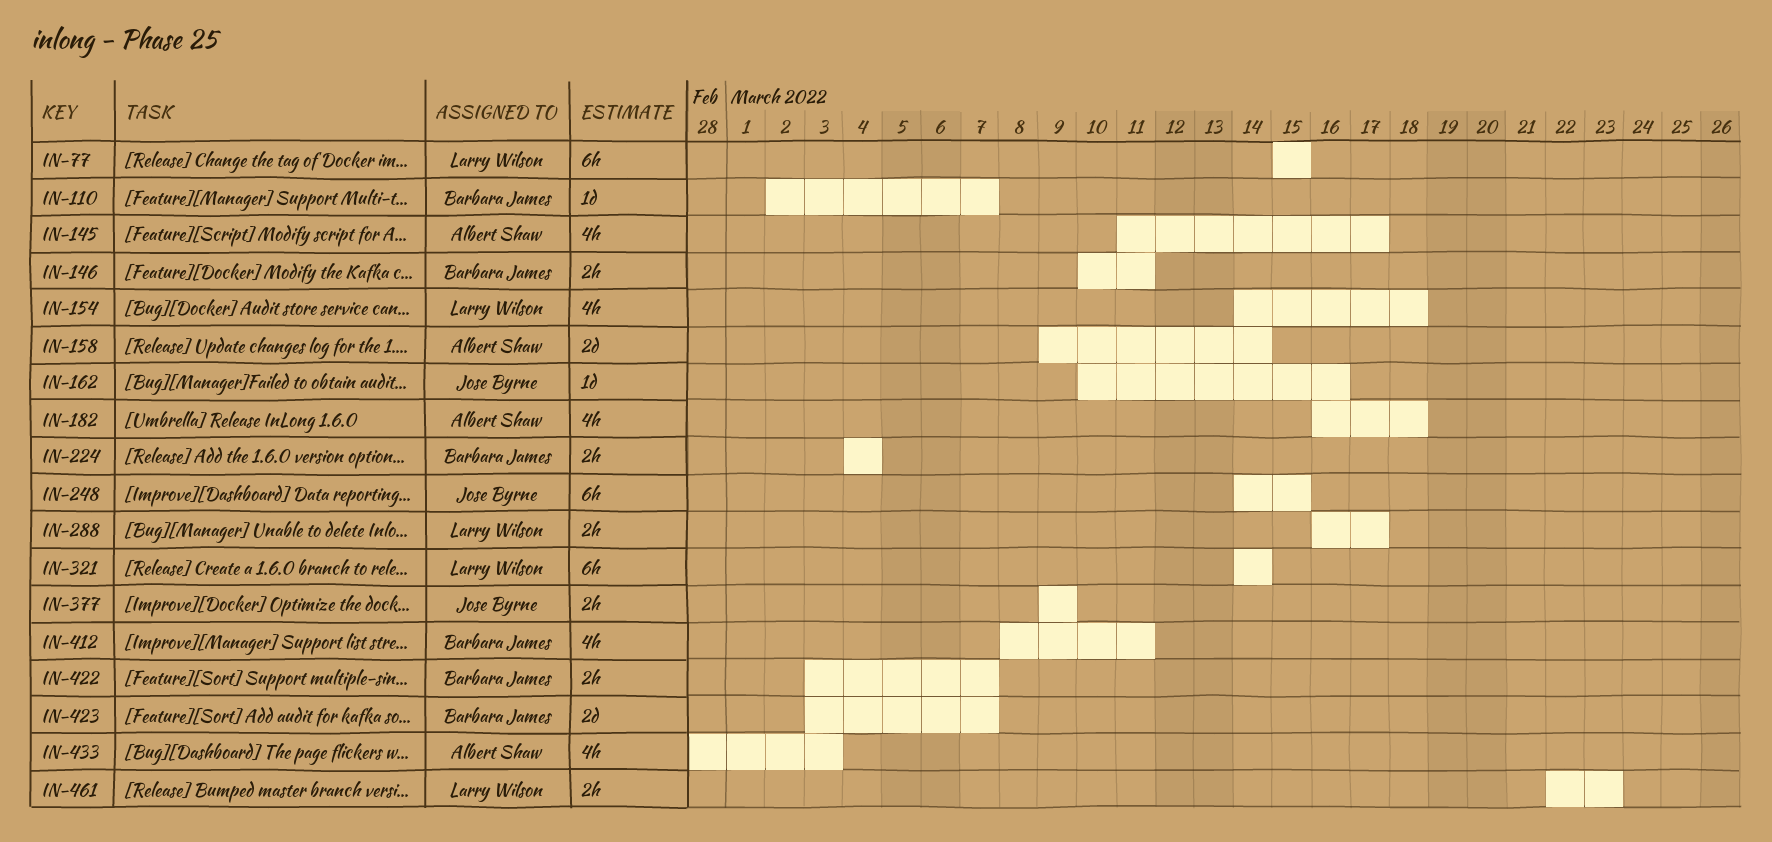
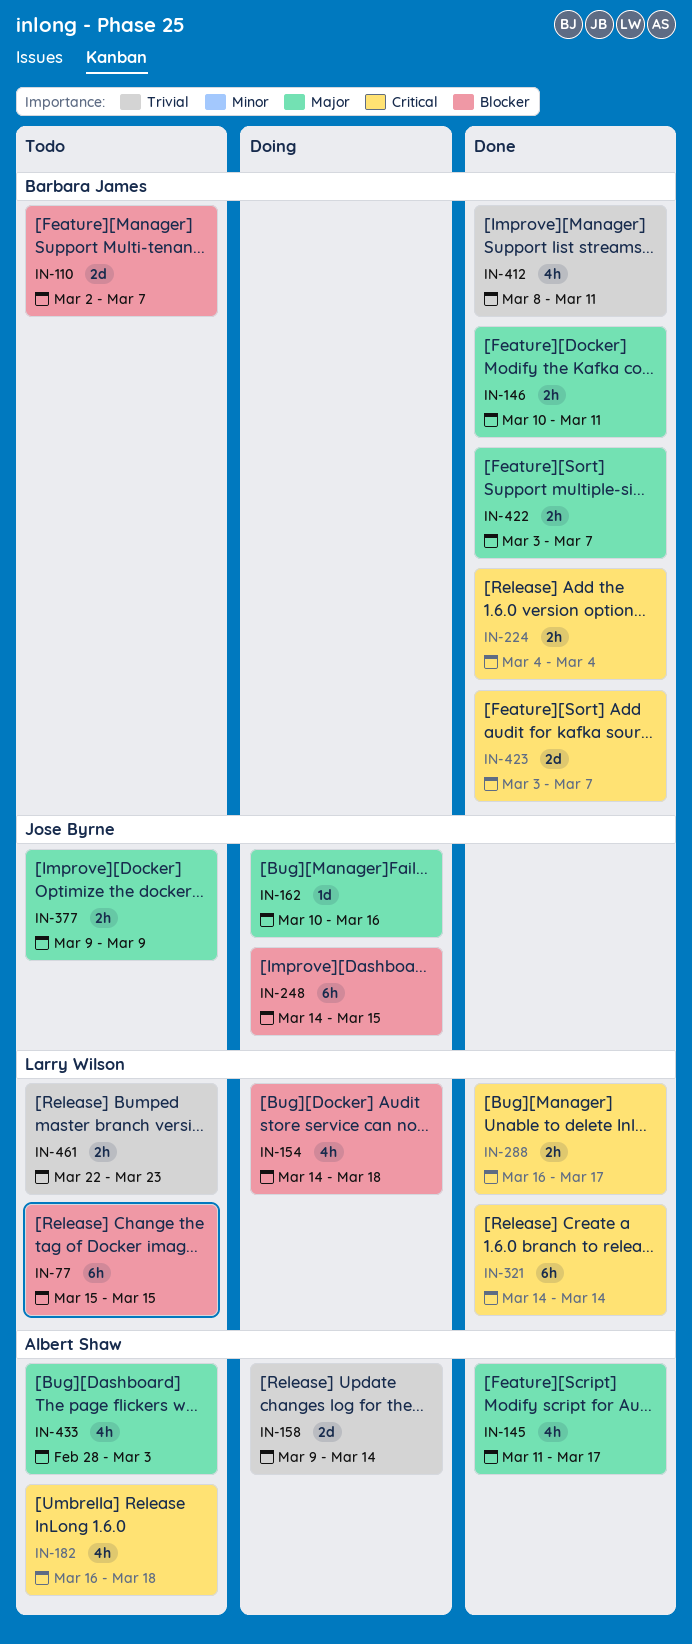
IN-110, estimate: 1d -> 2d

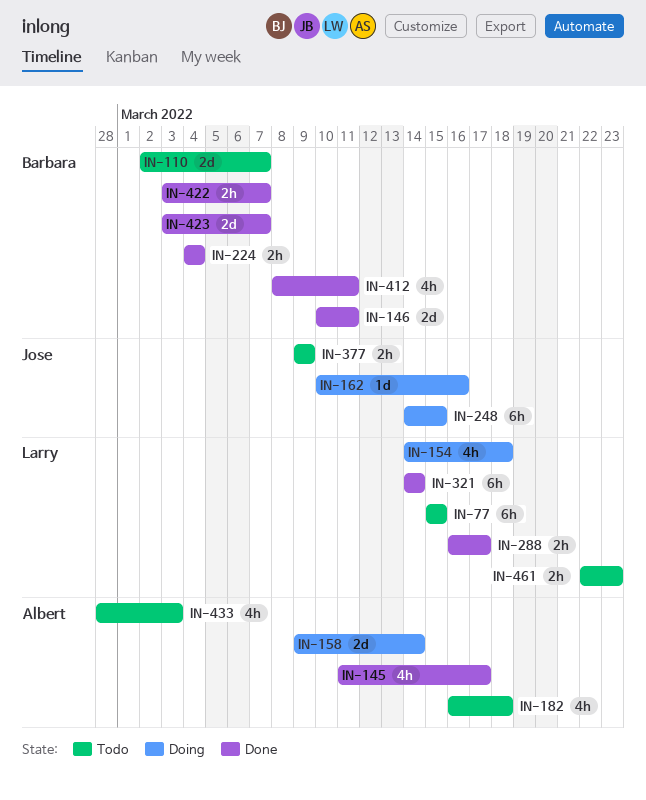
IN-146, estimate: 2h -> 2d

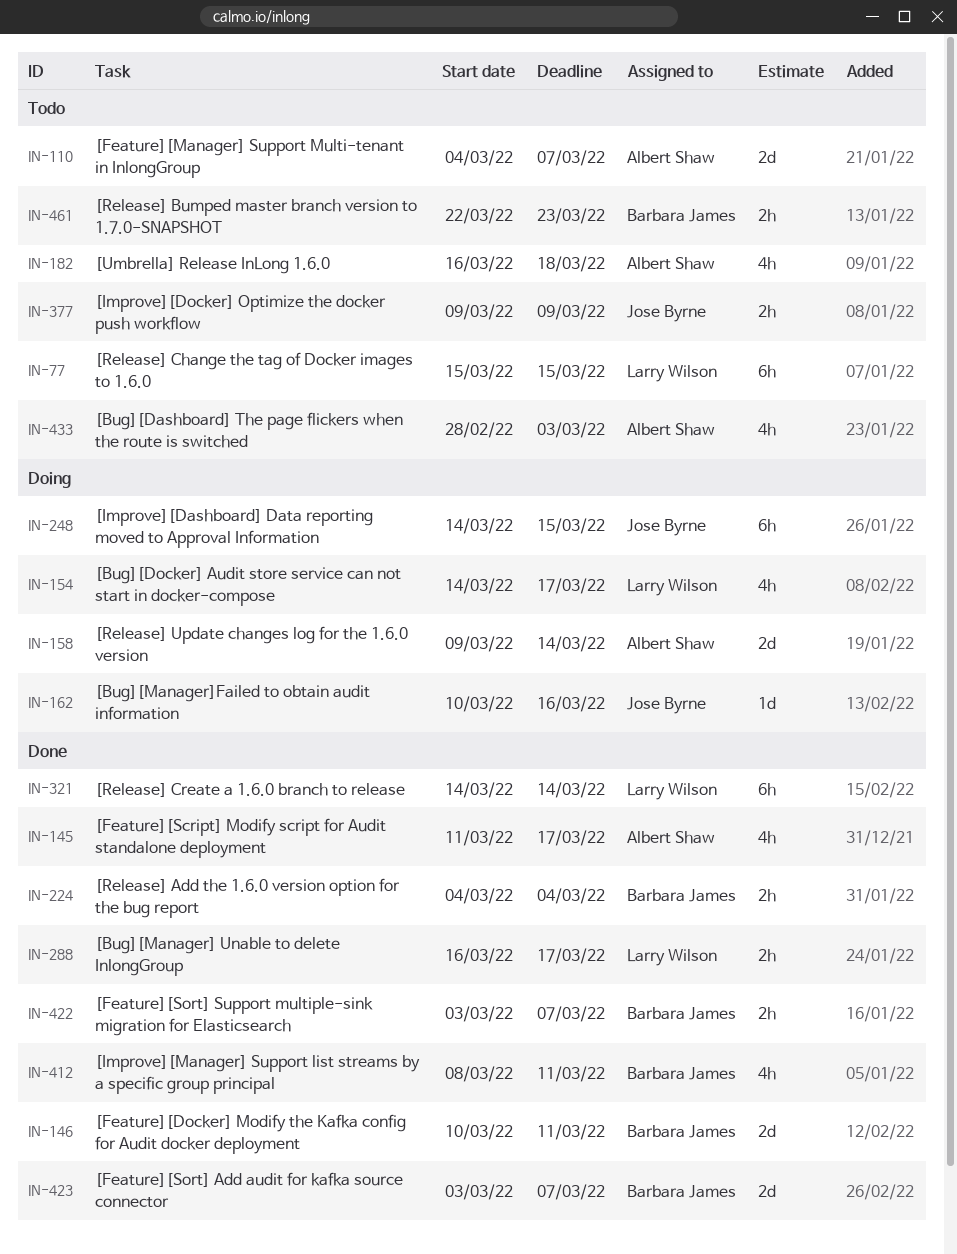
IN-110, owner: Barbara James -> Albert Shaw
IN-110, start: Mar 2 -> Mar 4
IN-154, due: Mar 18 -> Mar 17
IN-461, owner: Larry Wilson -> Barbara James

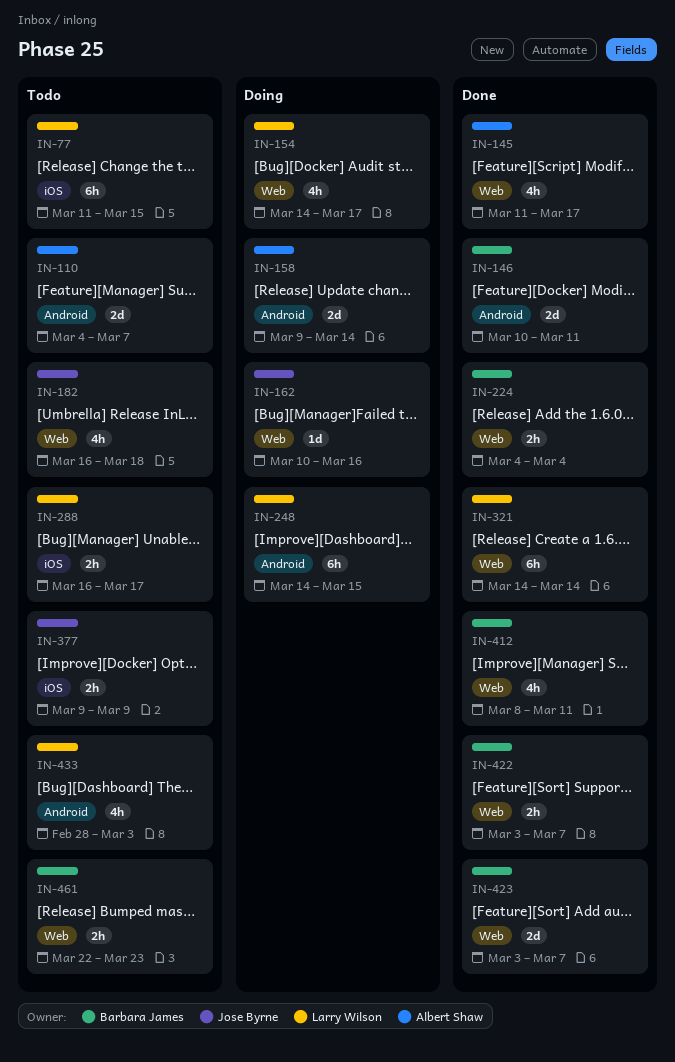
IN-77, start: Mar 15 -> Mar 11
IN-182, owner: Albert Shaw -> Jose Byrne
IN-248, owner: Jose Byrne -> Larry Wilson
IN-288, status: Done -> Todo
IN-433, owner: Albert Shaw -> Larry Wilson

